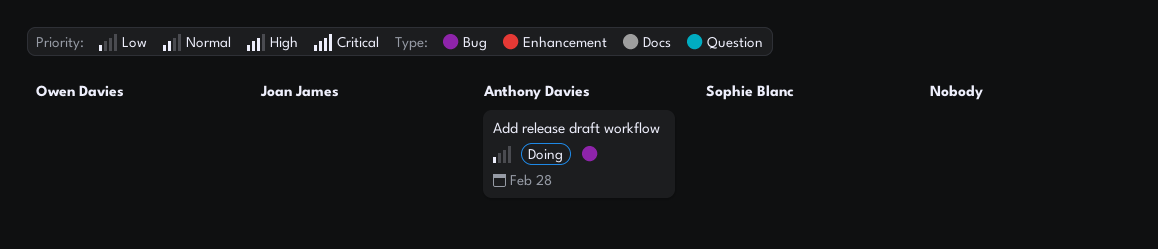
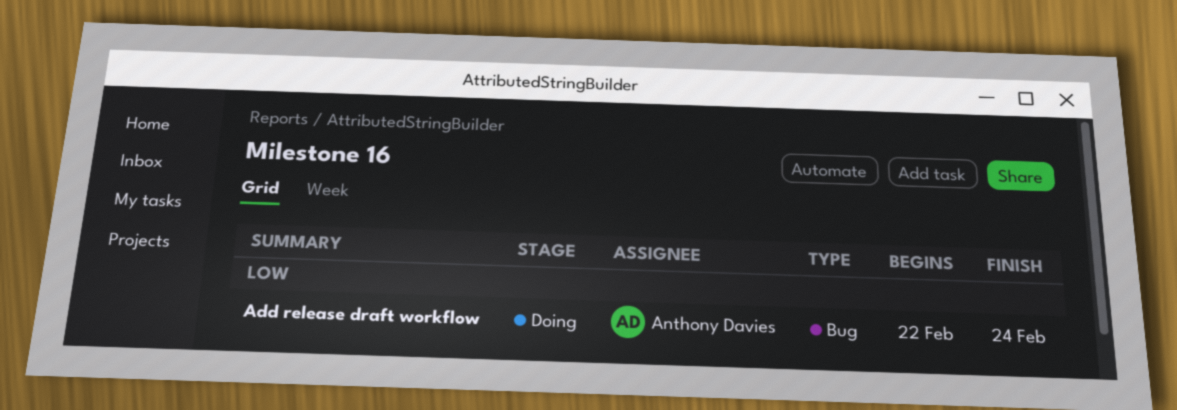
Add release draft workflow, due: Feb 28 -> Feb 24

